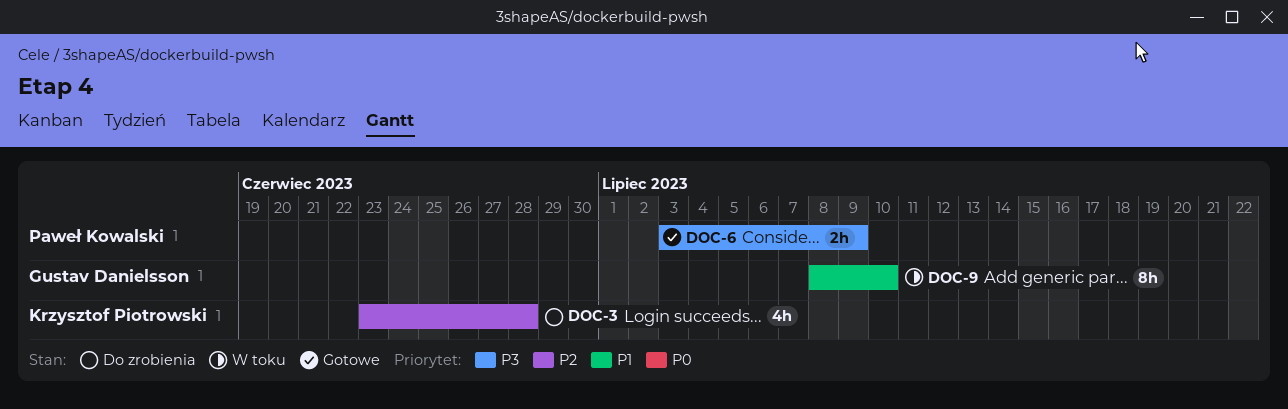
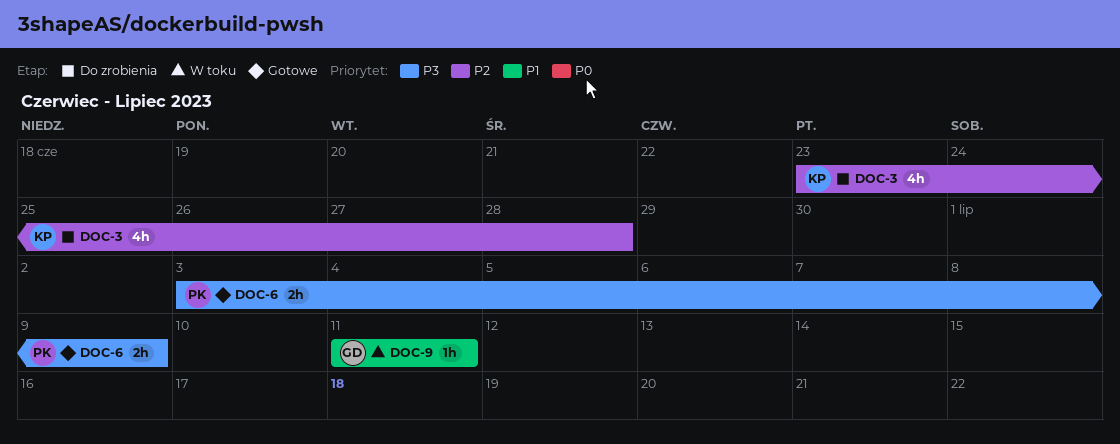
DOC-9, estimate: 8h -> 1h
DOC-9, start: Jul 8 -> Jul 11
DOC-9, due: Jul 10 -> Jul 11

